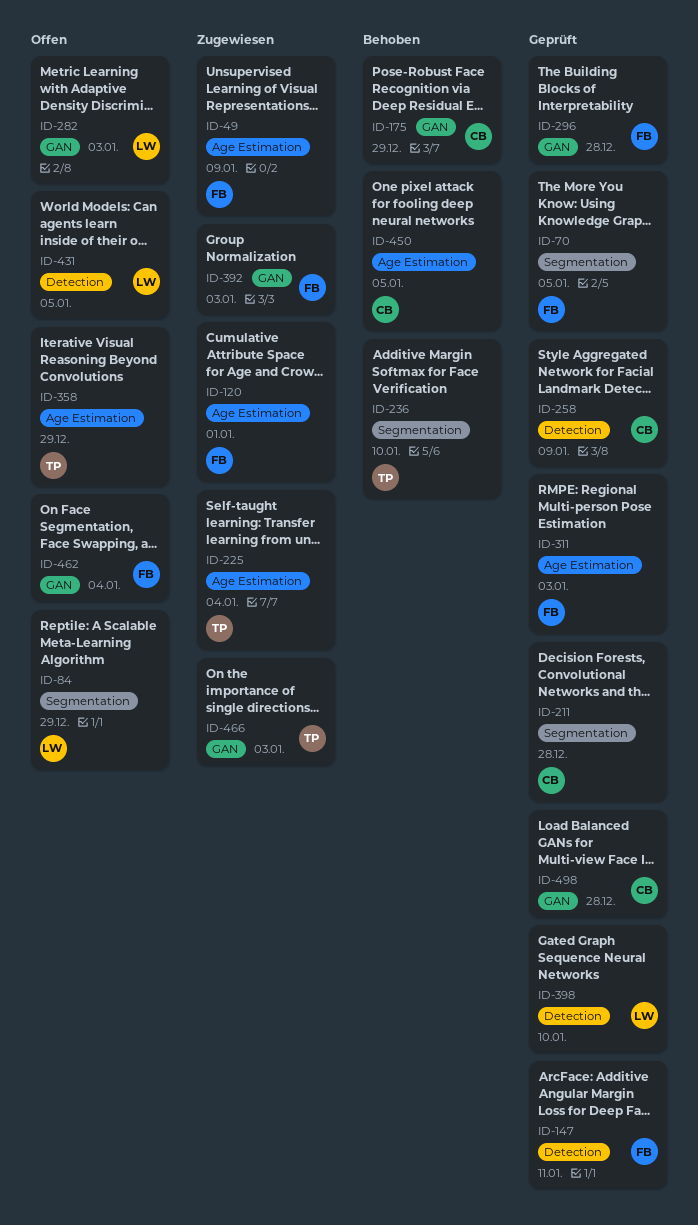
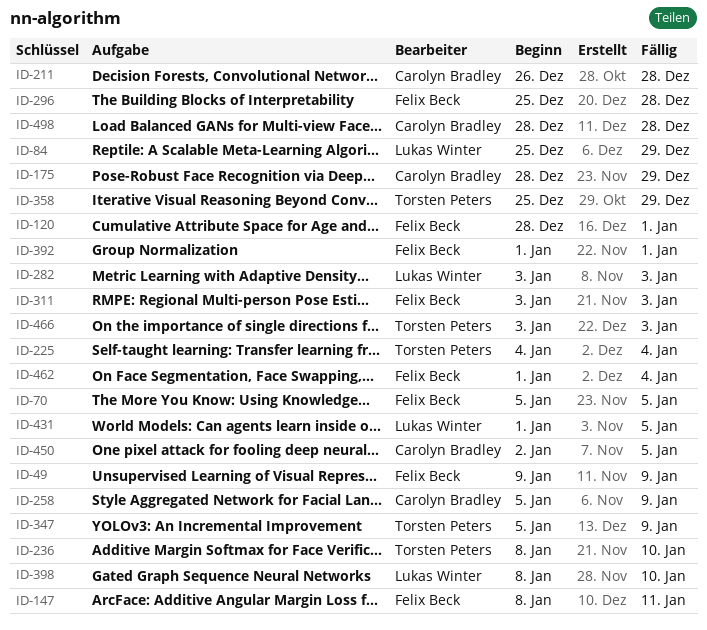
ID-347: none -> present
ID-392, due: Jan 3 -> Jan 1

